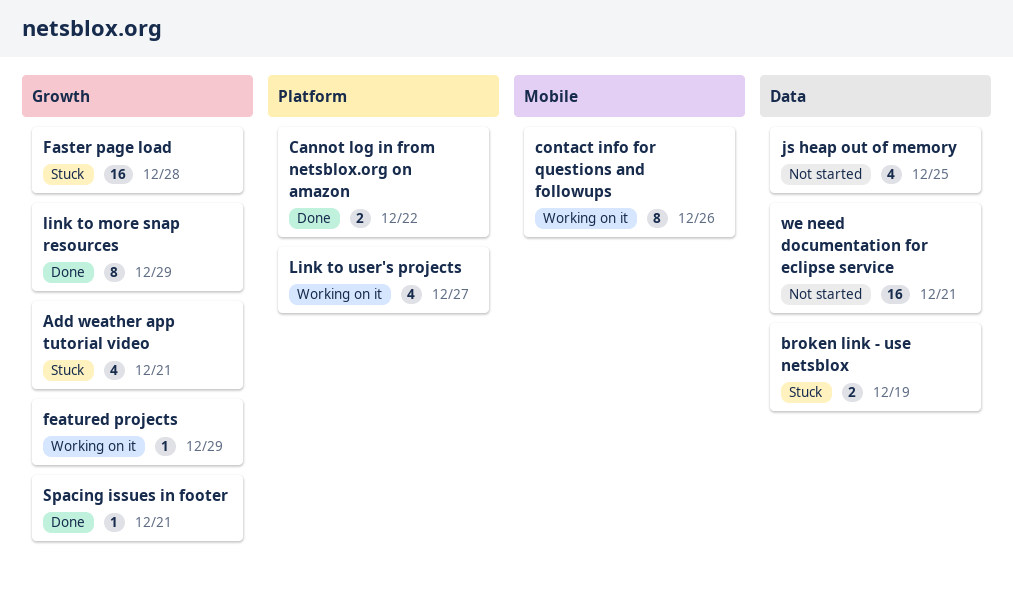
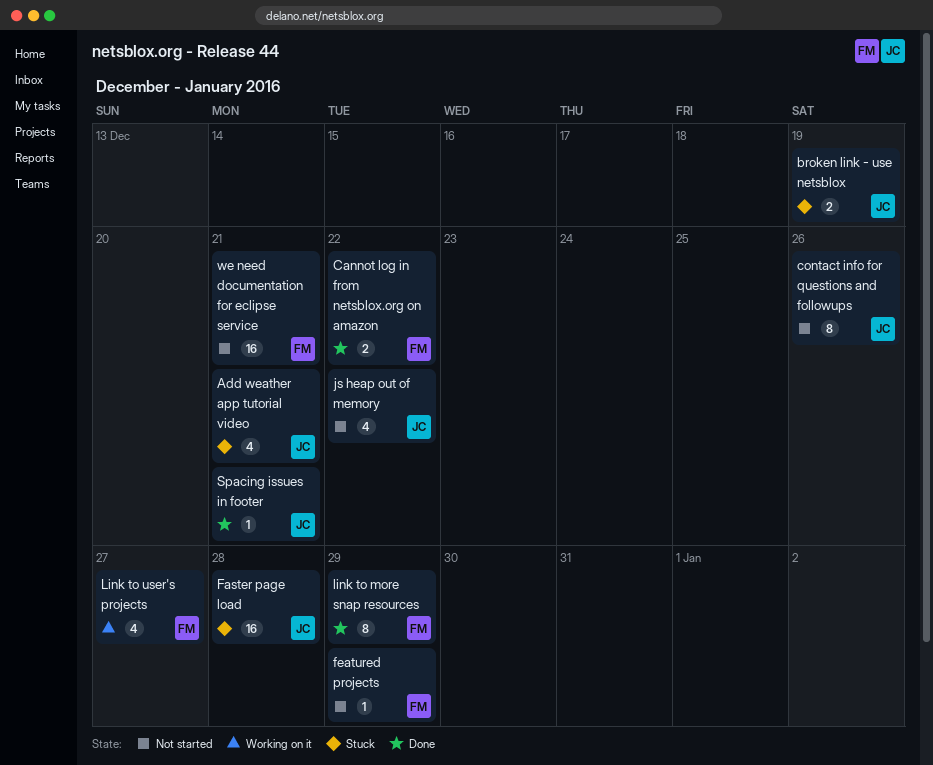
contact info for questions and followups, status: Working on it -> Not started
featured projects, status: Working on it -> Not started
js heap out of memory, due: Dec 25 -> Dec 22

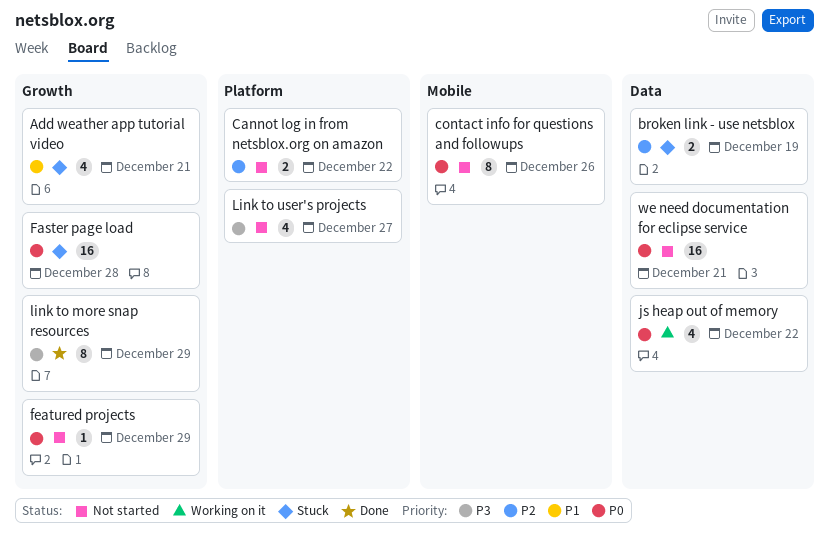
Cannot log in from netsblox.org on amazon, status: Done -> Not started
js heap out of memory, status: Not started -> Working on it
Link to user's projects, status: Working on it -> Not started
Spacing issues in footer: present -> none

